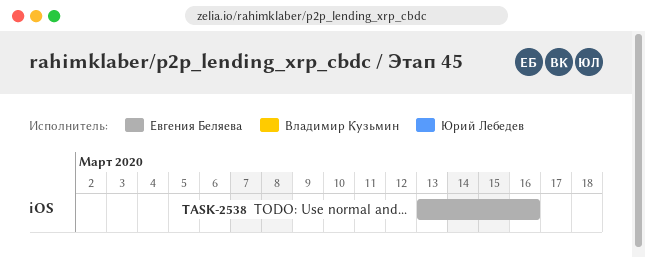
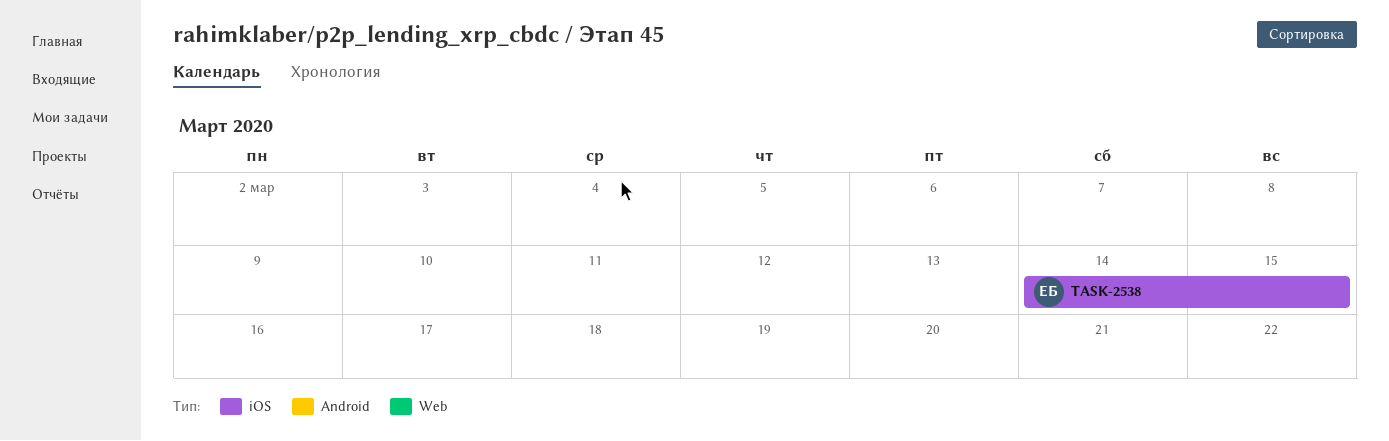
TASK-2538, start: Mar 13 -> Mar 14
TASK-2538, due: Mar 16 -> Mar 15

